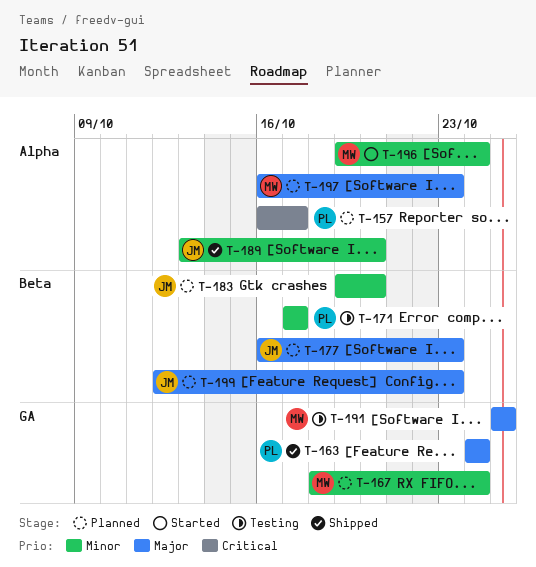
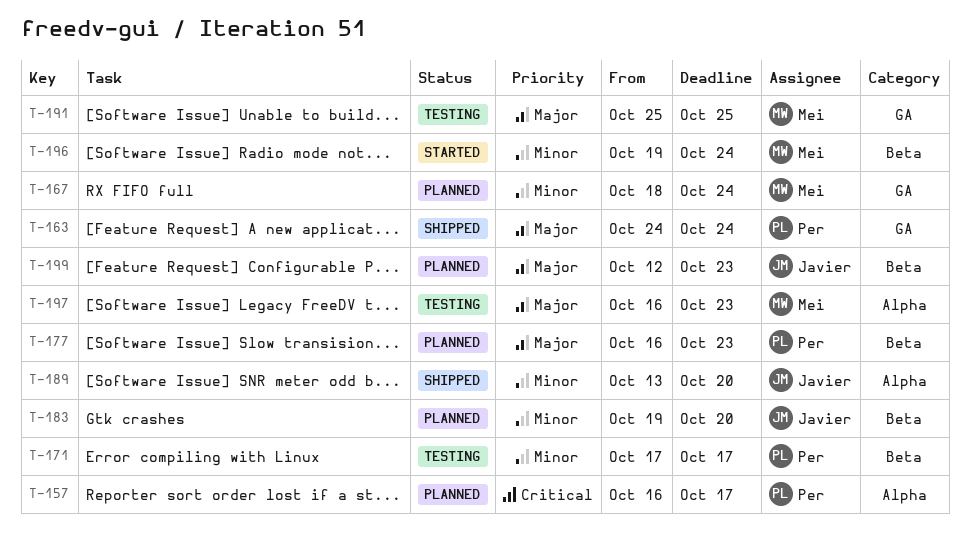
T-177, owner: Javier -> Per
T-196, label: Alpha -> Beta
T-197, status: Planned -> Testing

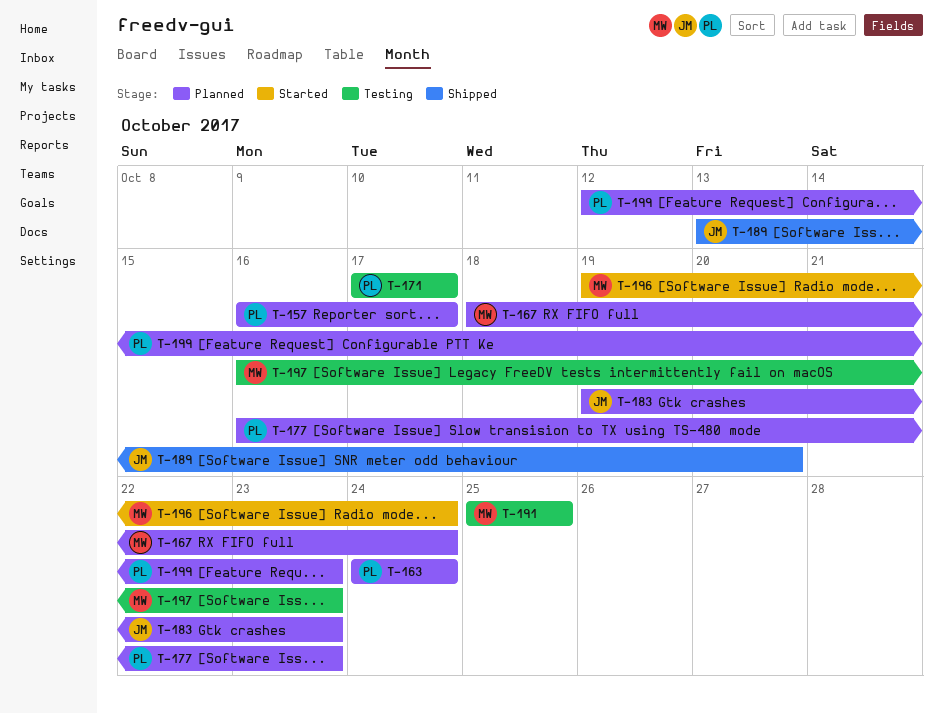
T-163, status: Shipped -> Planned
T-183, due: Oct 20 -> Oct 23
T-199, owner: Javier -> Per

